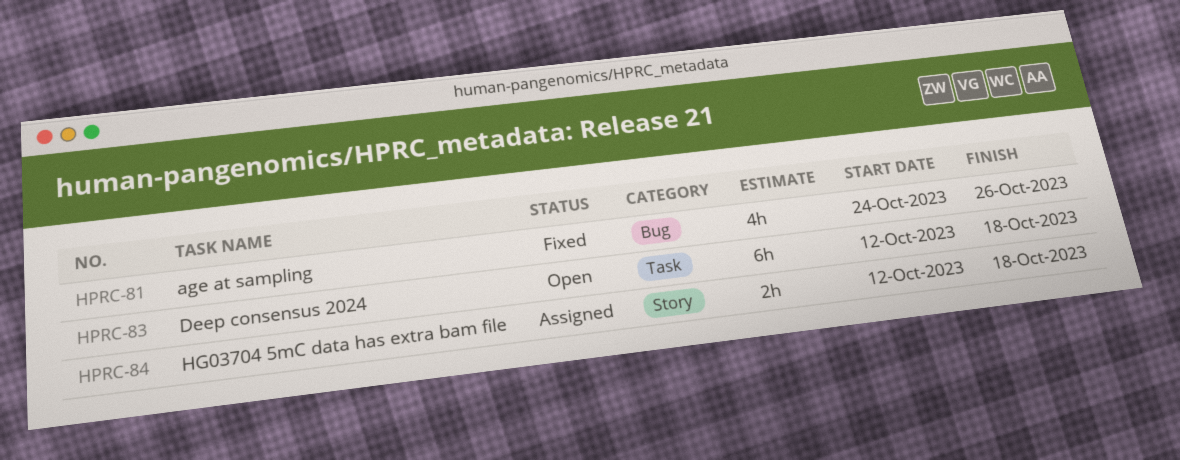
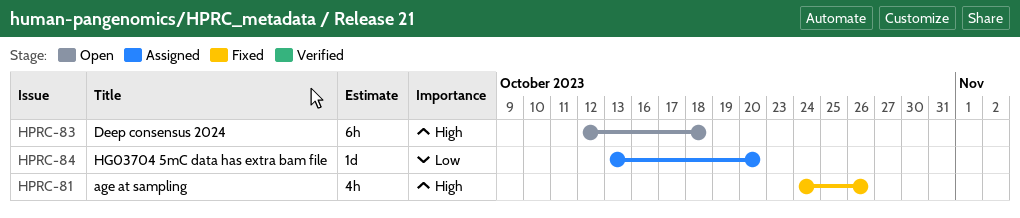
HPRC-84, estimate: 2h -> 1d
HPRC-84, start: Oct 12 -> Oct 13
HPRC-84, due: Oct 18 -> Oct 20

